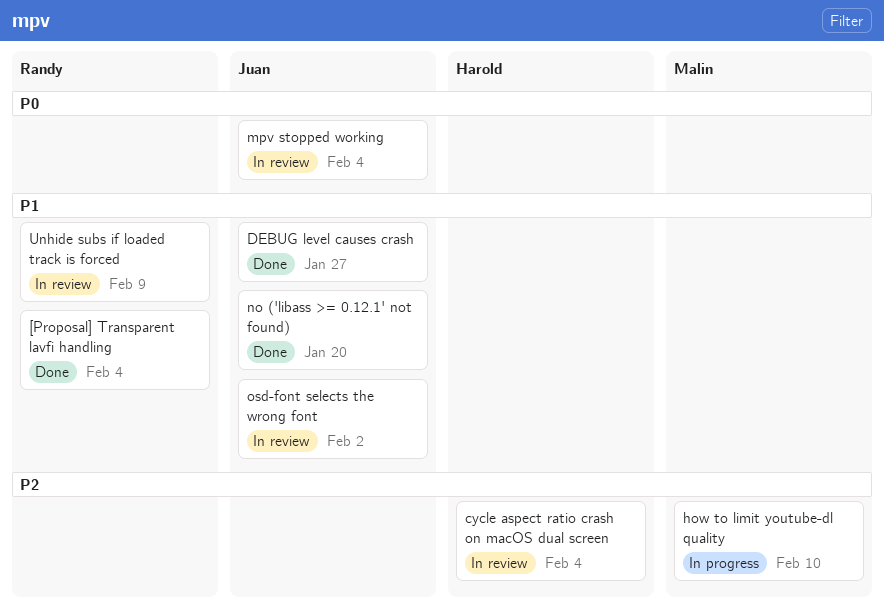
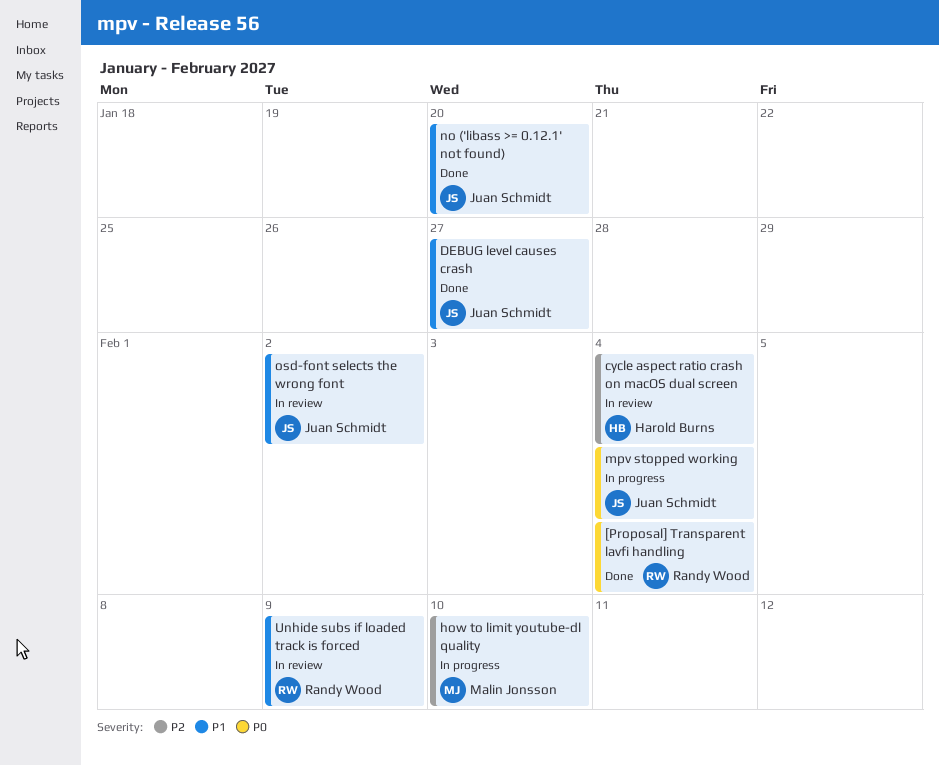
[Proposal] Transparent lavfi handling, priority: P1 -> P0
mpv stopped working, status: In review -> In progress

